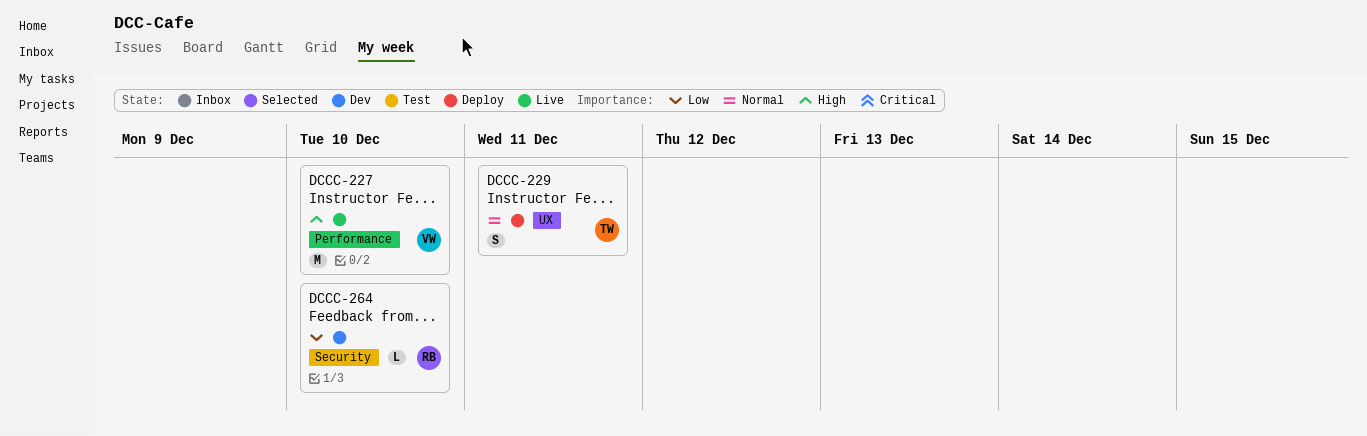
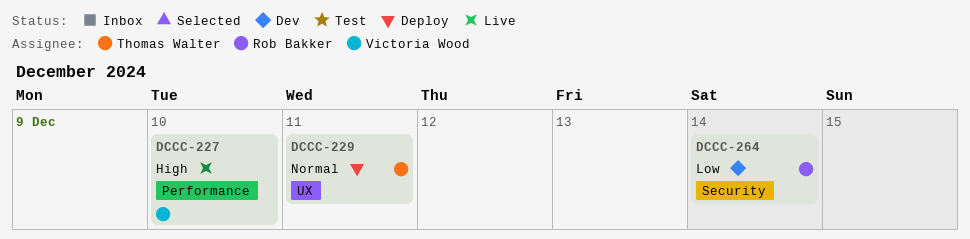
DCCC-264, due: Dec 10 -> Dec 14

